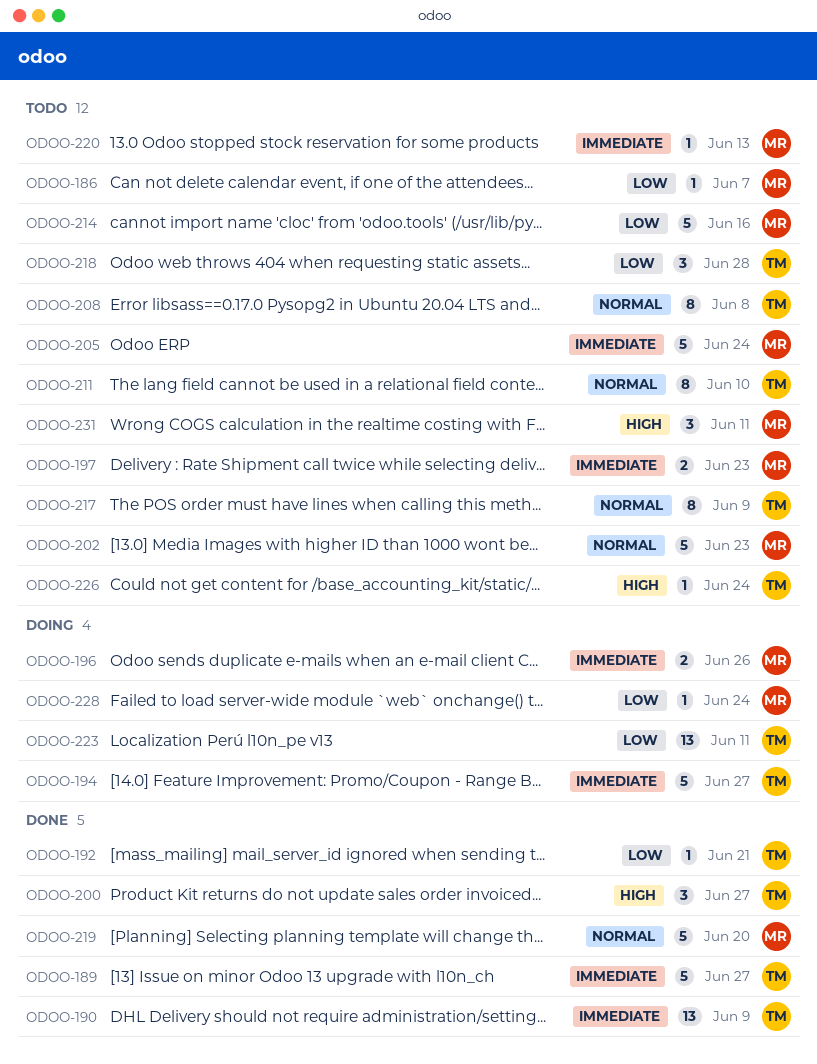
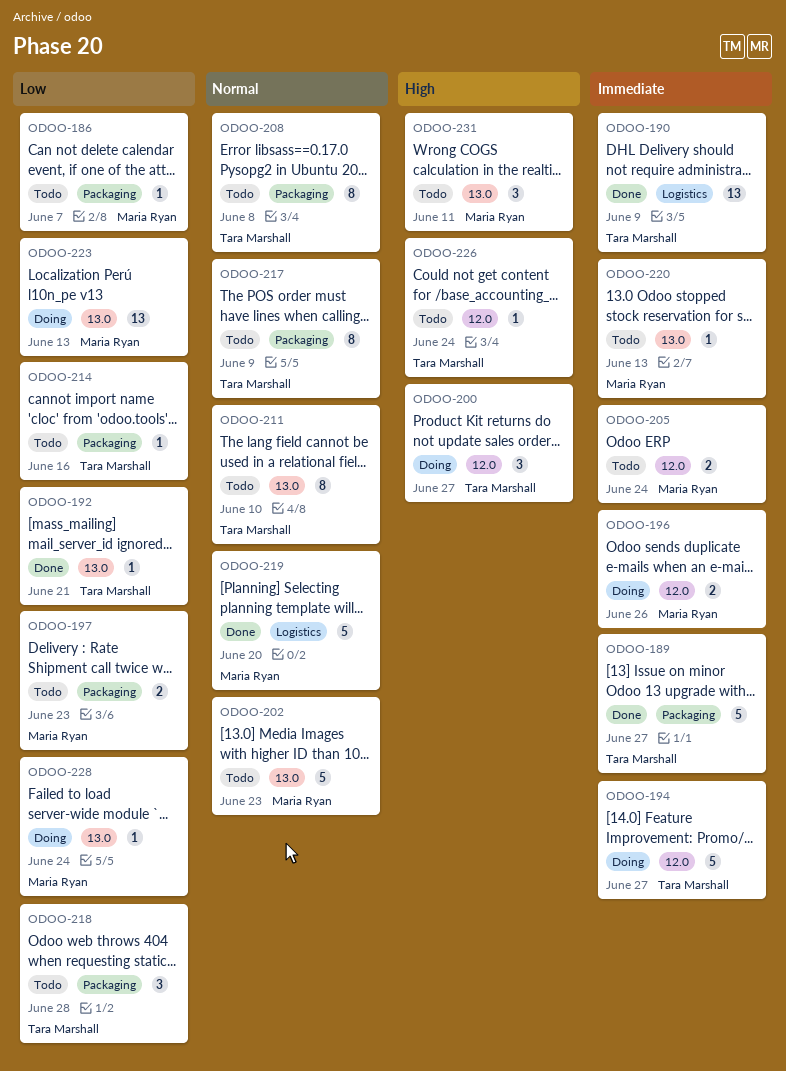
ODOO-197, priority: Immediate -> Low
ODOO-200, status: Done -> Doing
ODOO-205, estimate: 5 -> 2
ODOO-214, owner: Maria Ryan -> Tara Marshall
ODOO-214, estimate: 5 -> 1
ODOO-223, owner: Tara Marshall -> Maria Ryan
ODOO-223, due: Jun 11 -> Jun 13

